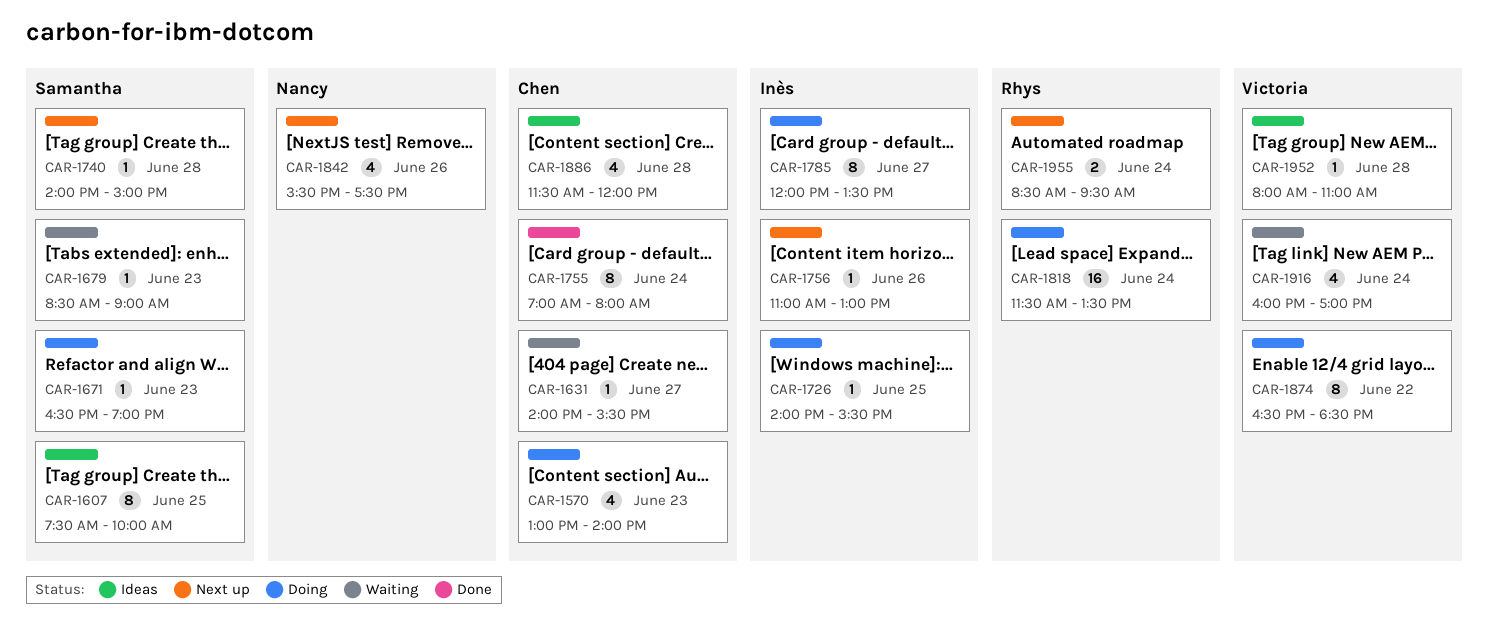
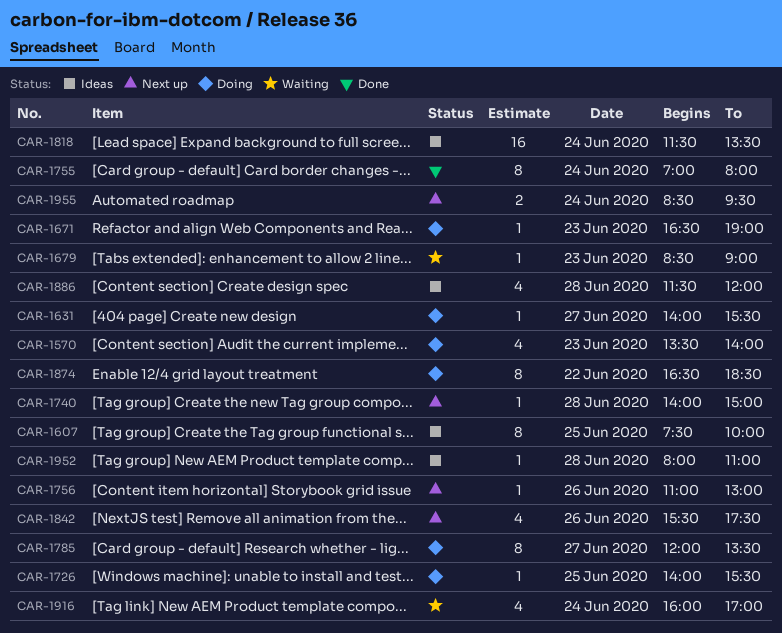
CAR-1570, begins: 13:00 -> 13:30
CAR-1631, status: Waiting -> Doing
CAR-1818, status: Doing -> Ideas

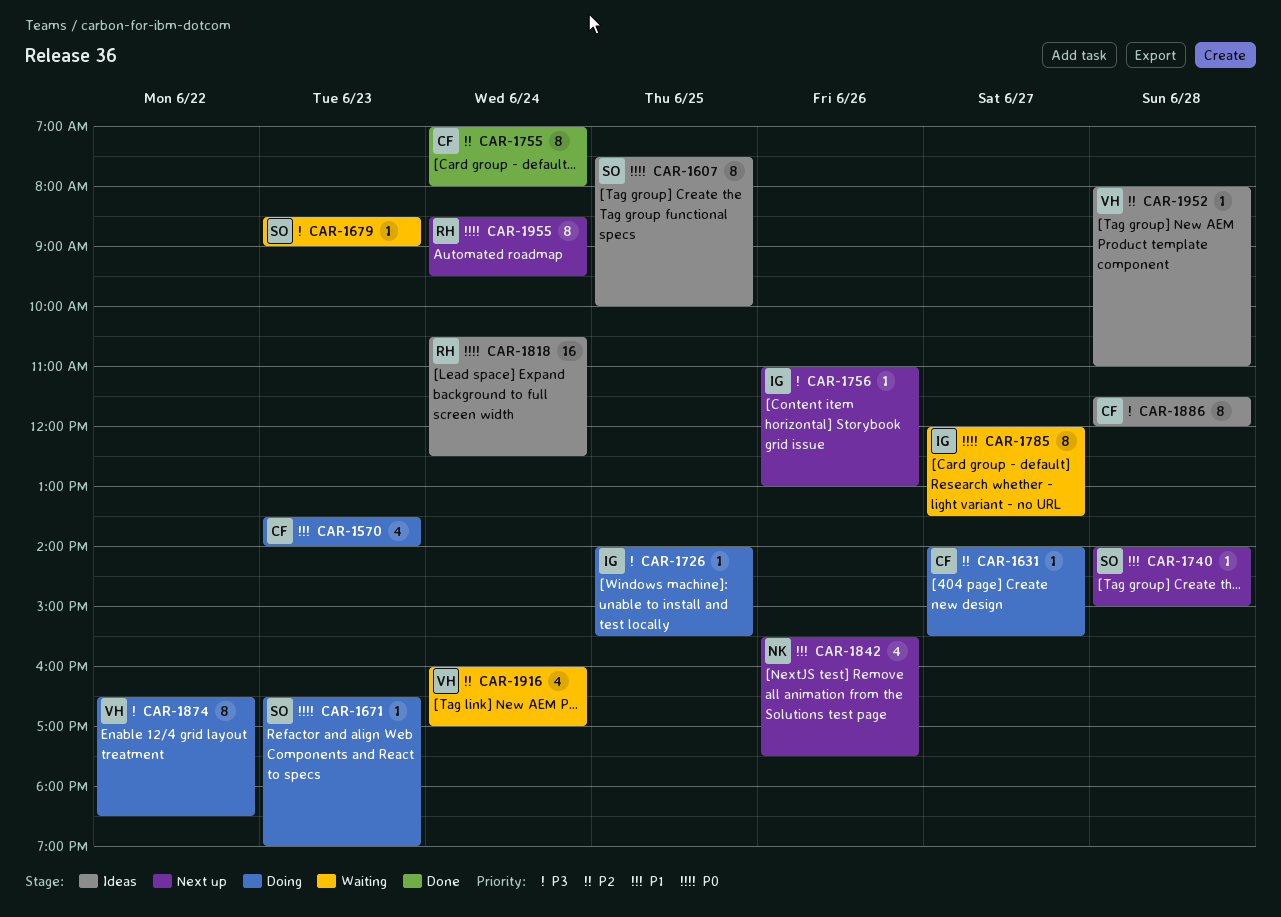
CAR-1785, status: Doing -> Waiting
CAR-1818, begins: 11:30 -> 10:30
CAR-1818, ends: 13:30 -> 12:30
CAR-1886, estimate: 4 -> 8
CAR-1955, estimate: 2 -> 8

